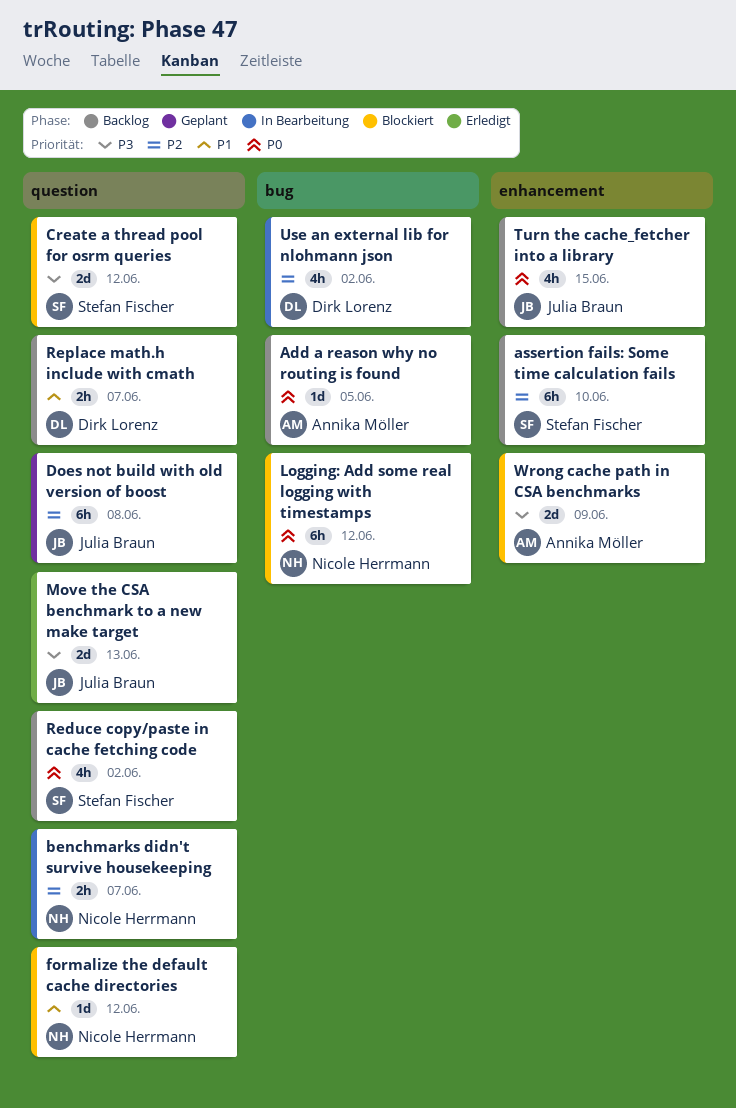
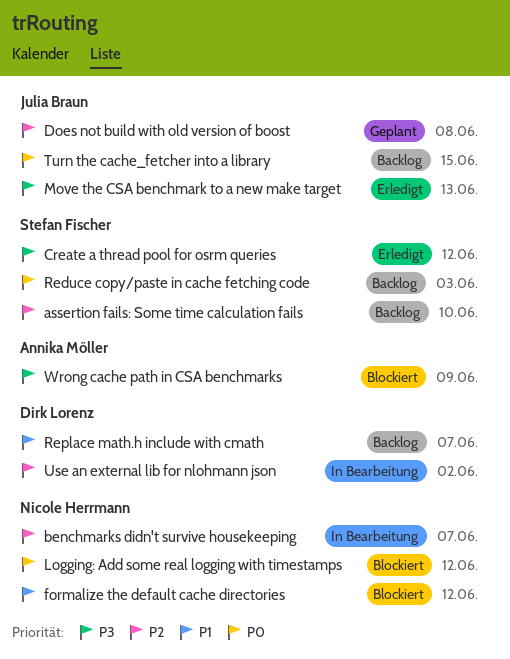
Add a reason why no routing is found: present -> none
Create a thread pool for osrm queries, status: Blockiert -> Erledigt
Reduce copy/paste in cache fetching code, due: Jun 2 -> Jun 3

